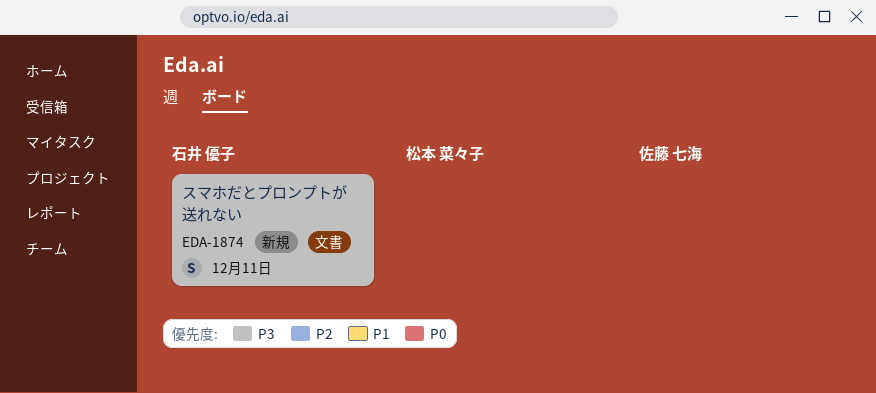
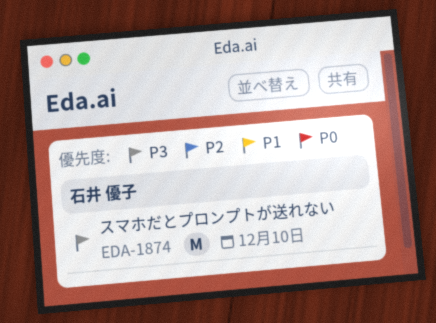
EDA-1874, estimate: S -> M
EDA-1874, due: Dec 11 -> Dec 10

